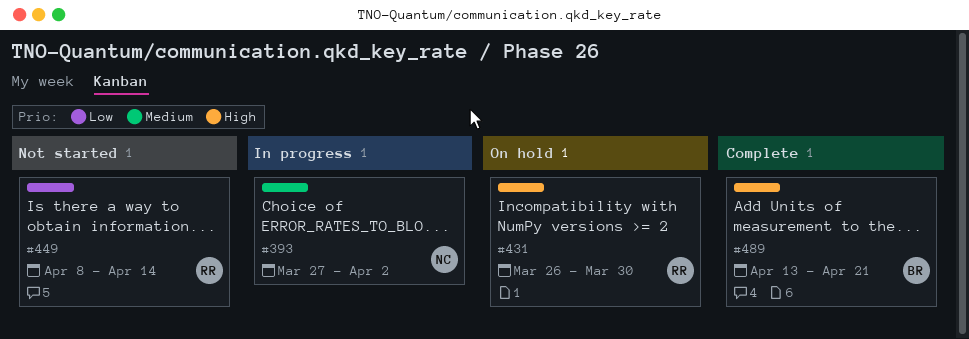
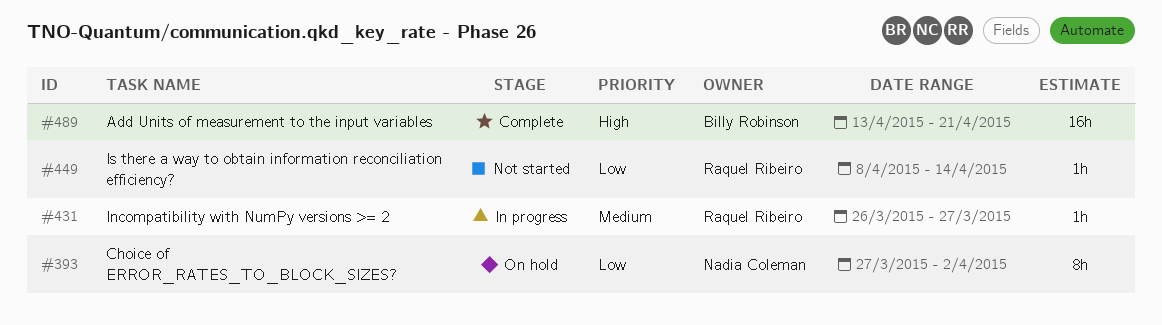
#393, status: In progress -> On hold
#393, priority: Medium -> Low
#431, status: On hold -> In progress
#431, priority: High -> Medium
#431, due: Mar 30 -> Mar 27

